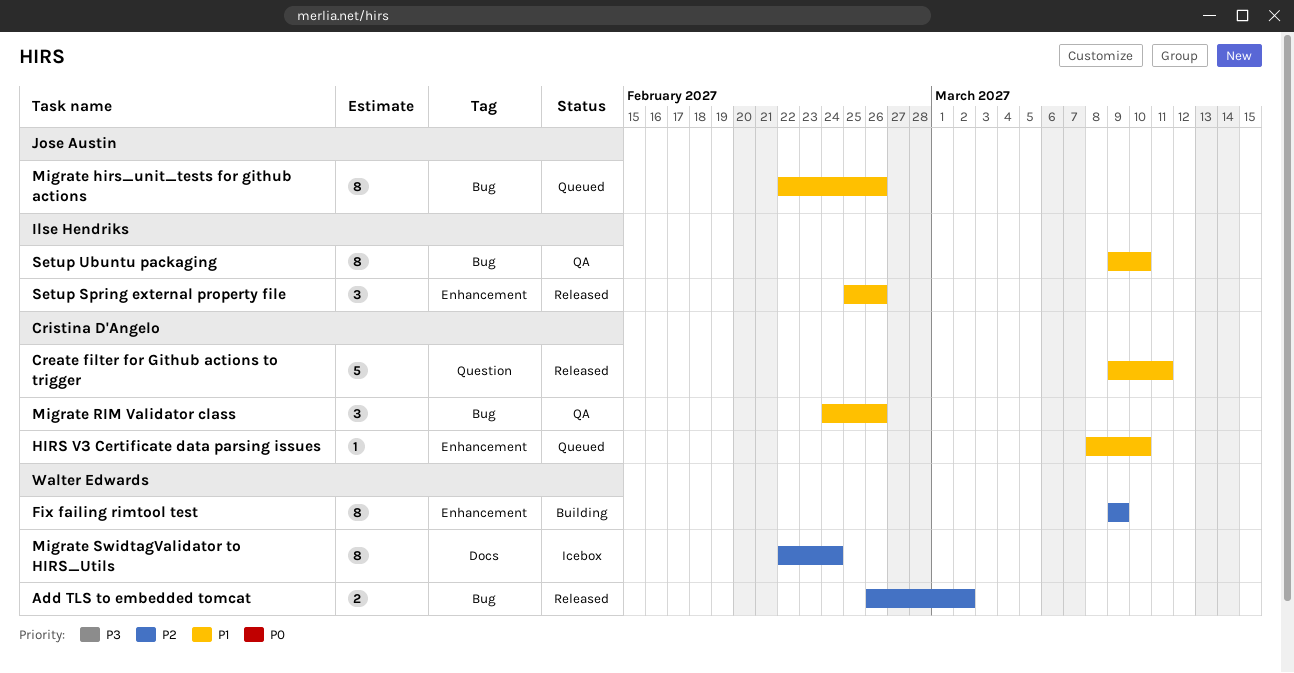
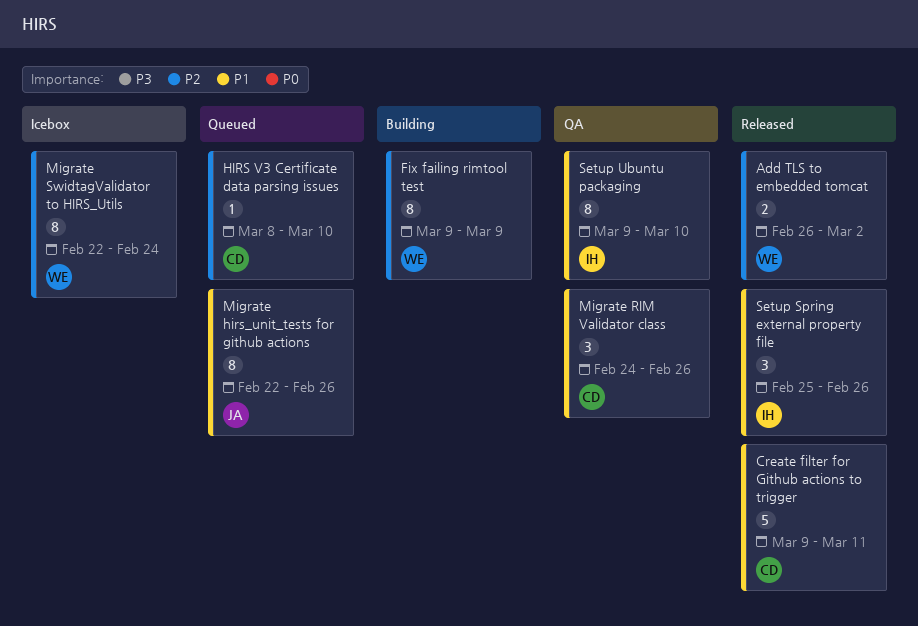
HIRS V3 Certificate data parsing issues, priority: P1 -> P2

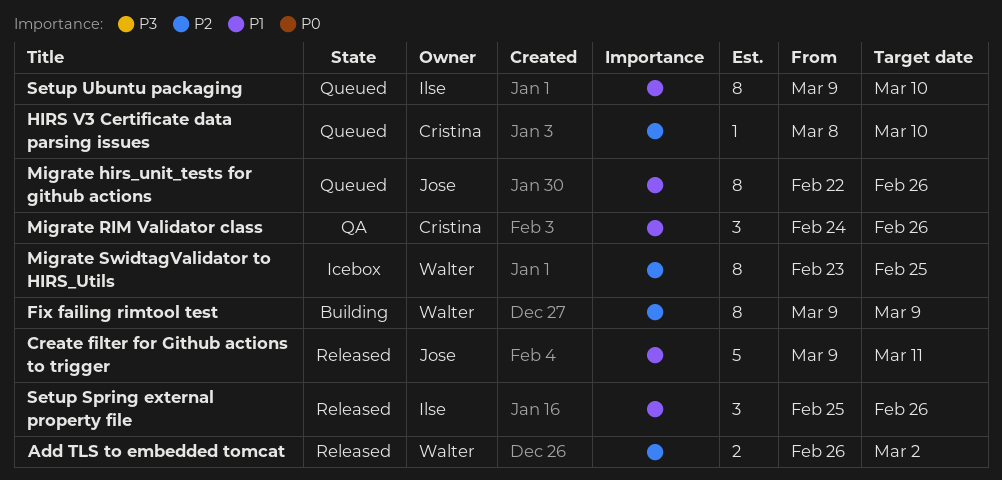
Create filter for Github actions to trigger, owner: Cristina -> Jose
Migrate SwidtagValidator to HIRS_Utils, start: Feb 22 -> Feb 23
Migrate SwidtagValidator to HIRS_Utils, due: Feb 24 -> Feb 25
Setup Ubuntu packaging, status: QA -> Queued

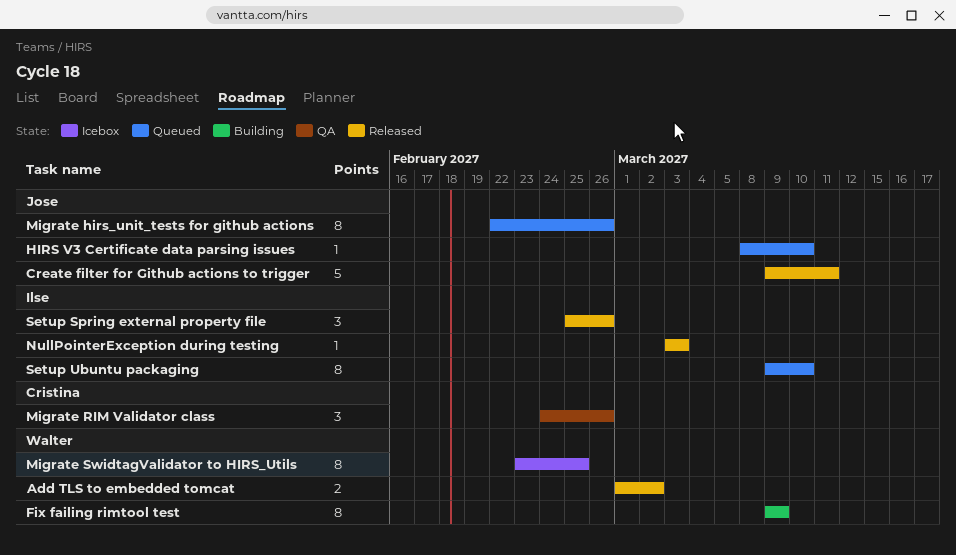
Add TLS to embedded tomcat, start: Feb 26 -> Mar 1
HIRS V3 Certificate data parsing issues, owner: Cristina -> Jose
NullPointerException during testing: none -> present

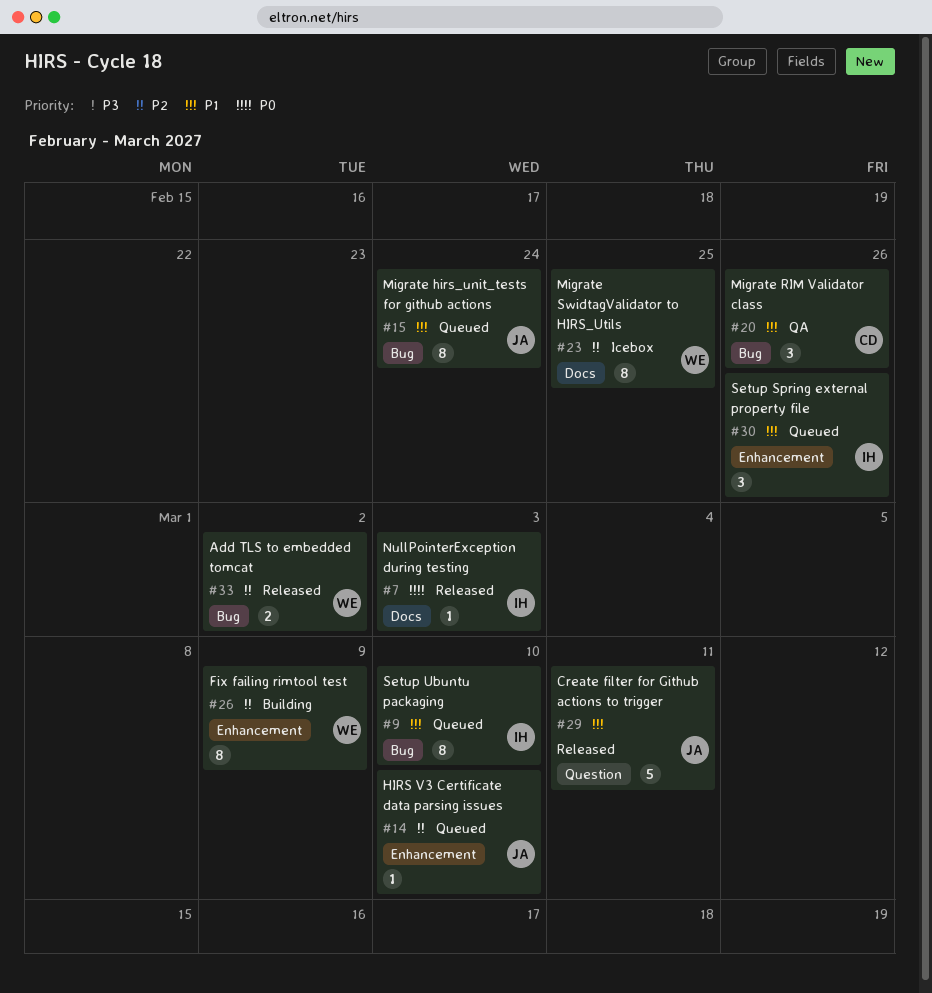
Migrate hirs_unit_tests for github actions, due: Feb 26 -> Feb 24
Setup Spring external property file, status: Released -> Queued

